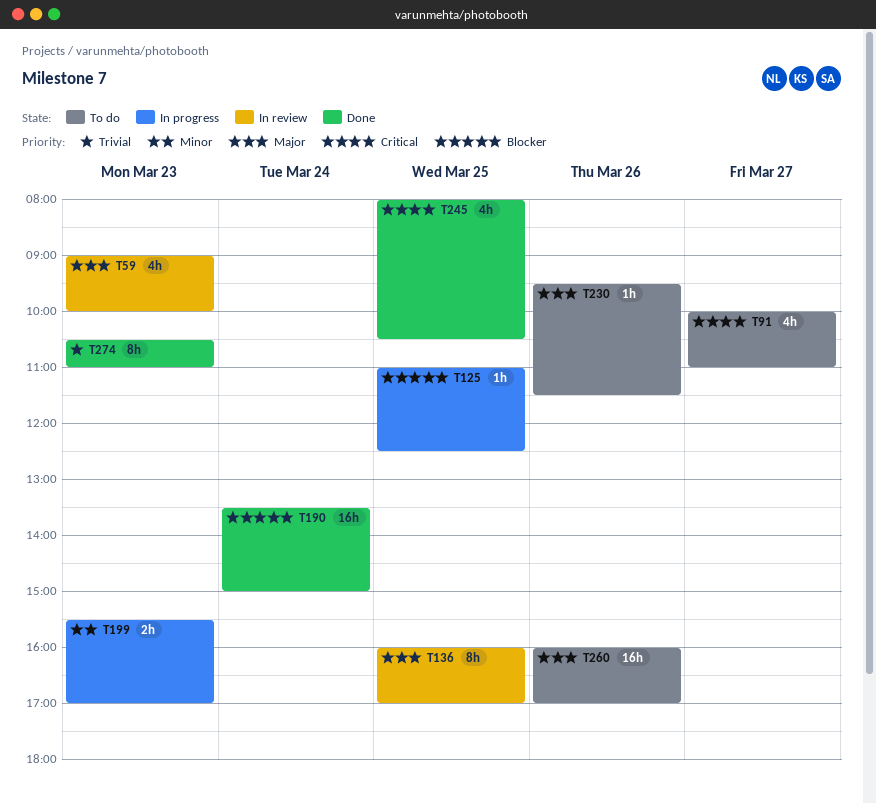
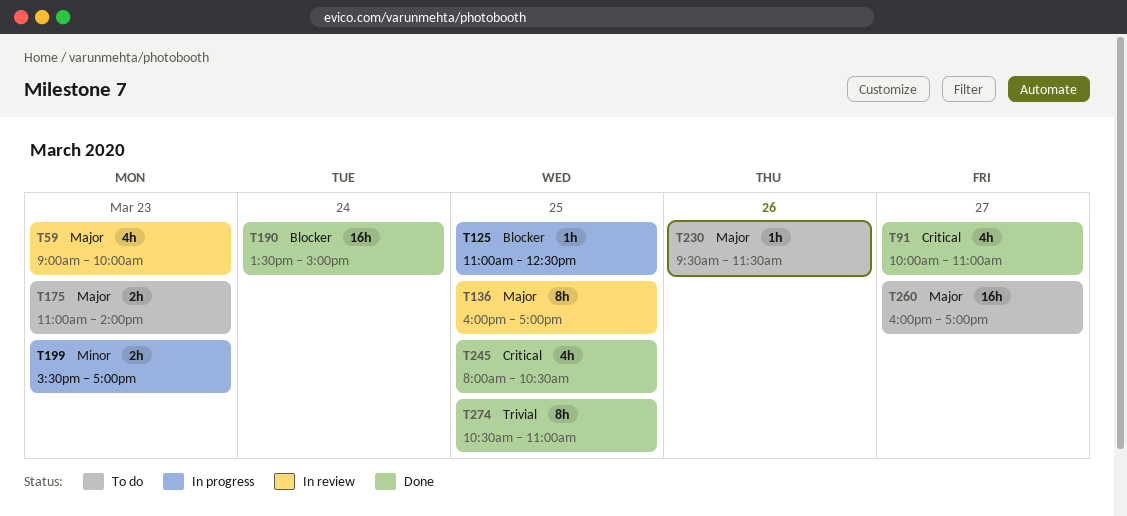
T91, status: To do -> Done
T175: none -> present
T260, day: Mar 26 -> Mar 27
T274, day: Mar 23 -> Mar 25

